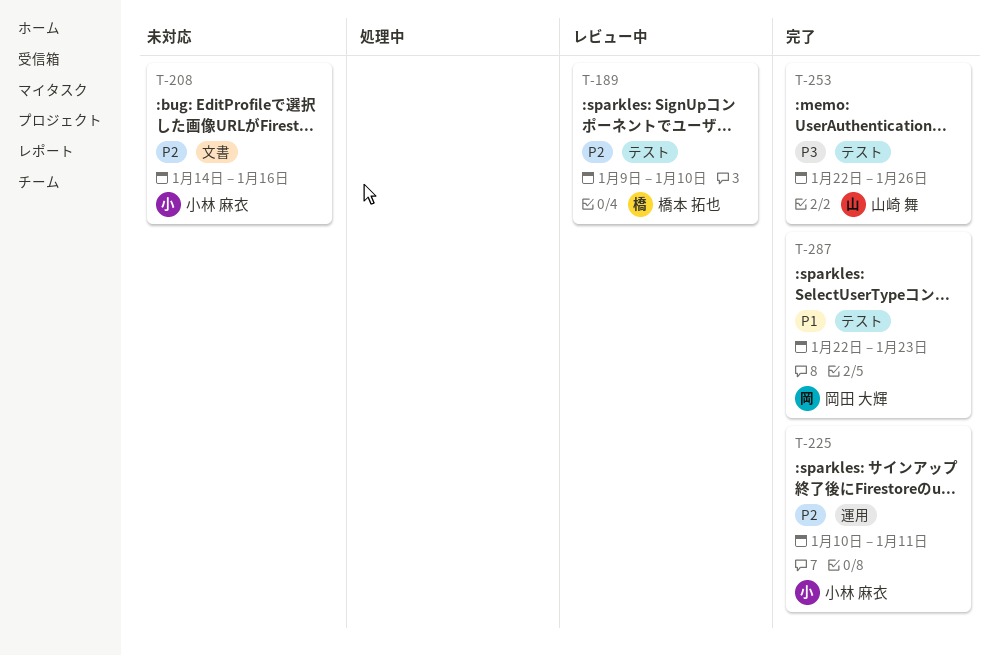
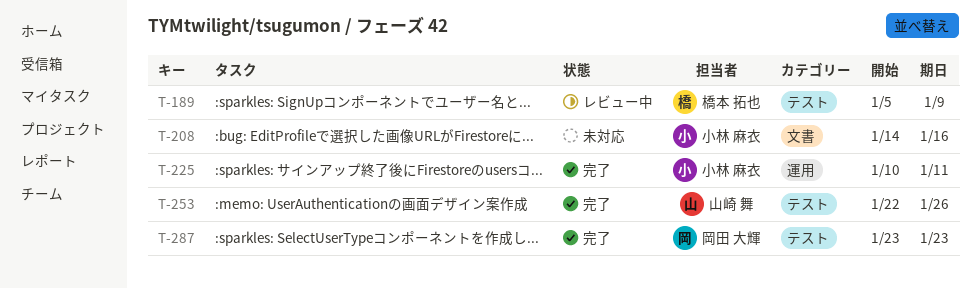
T-189, start: Jan 9 -> Jan 5
T-189, due: Jan 10 -> Jan 9
T-287, start: Jan 22 -> Jan 23

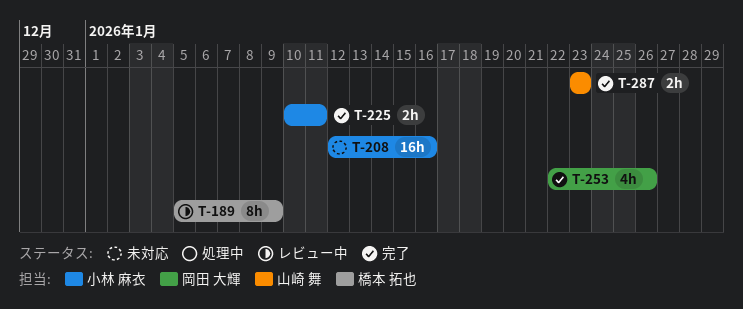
T-208, start: Jan 14 -> Jan 12
T-253, owner: 山崎 舞 -> 岡田 大輝
T-287, owner: 岡田 大輝 -> 山崎 舞

